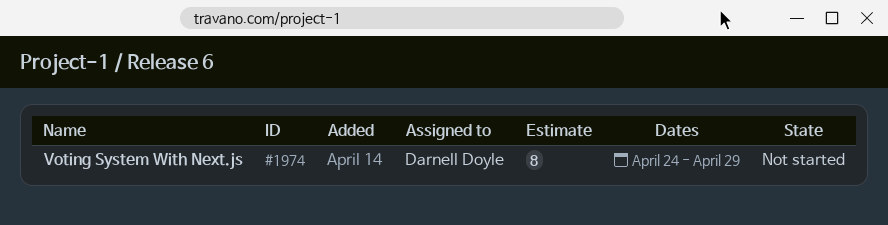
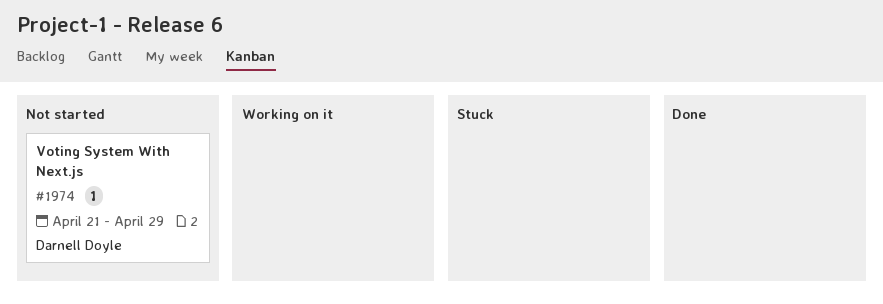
#1974, estimate: 8 -> 1
#1974, start: Apr 24 -> Apr 21

